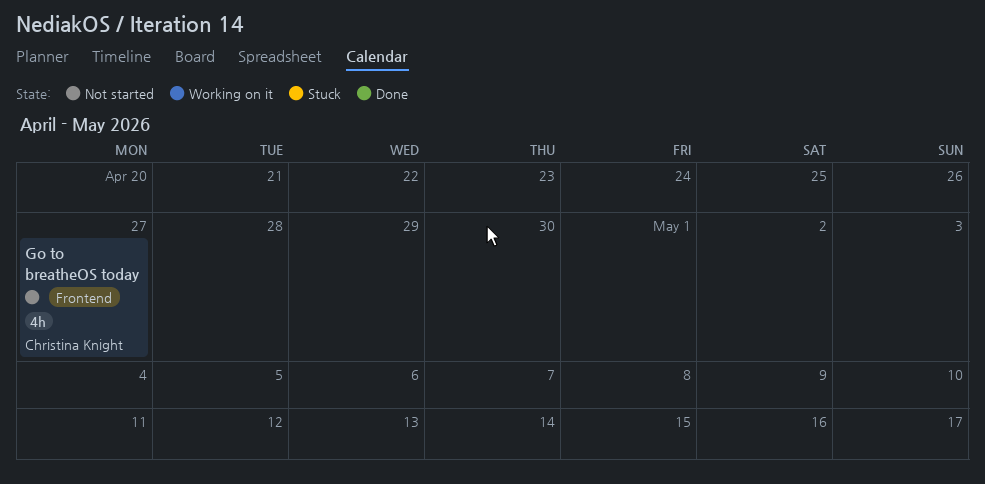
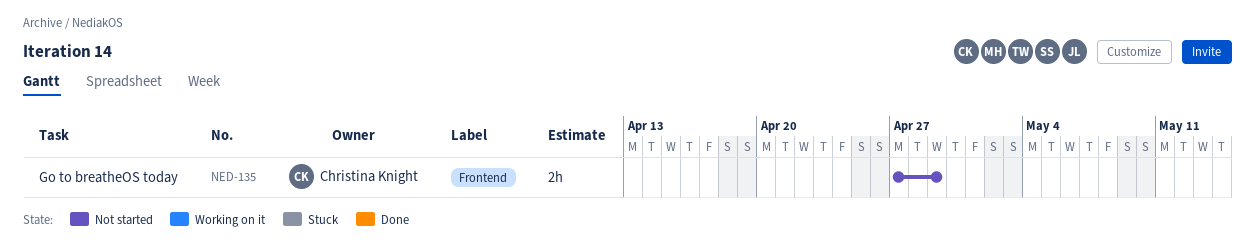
Go to breatheOS today, estimate: 4h -> 2h
Go to breatheOS today, due: Apr 27 -> Apr 29

